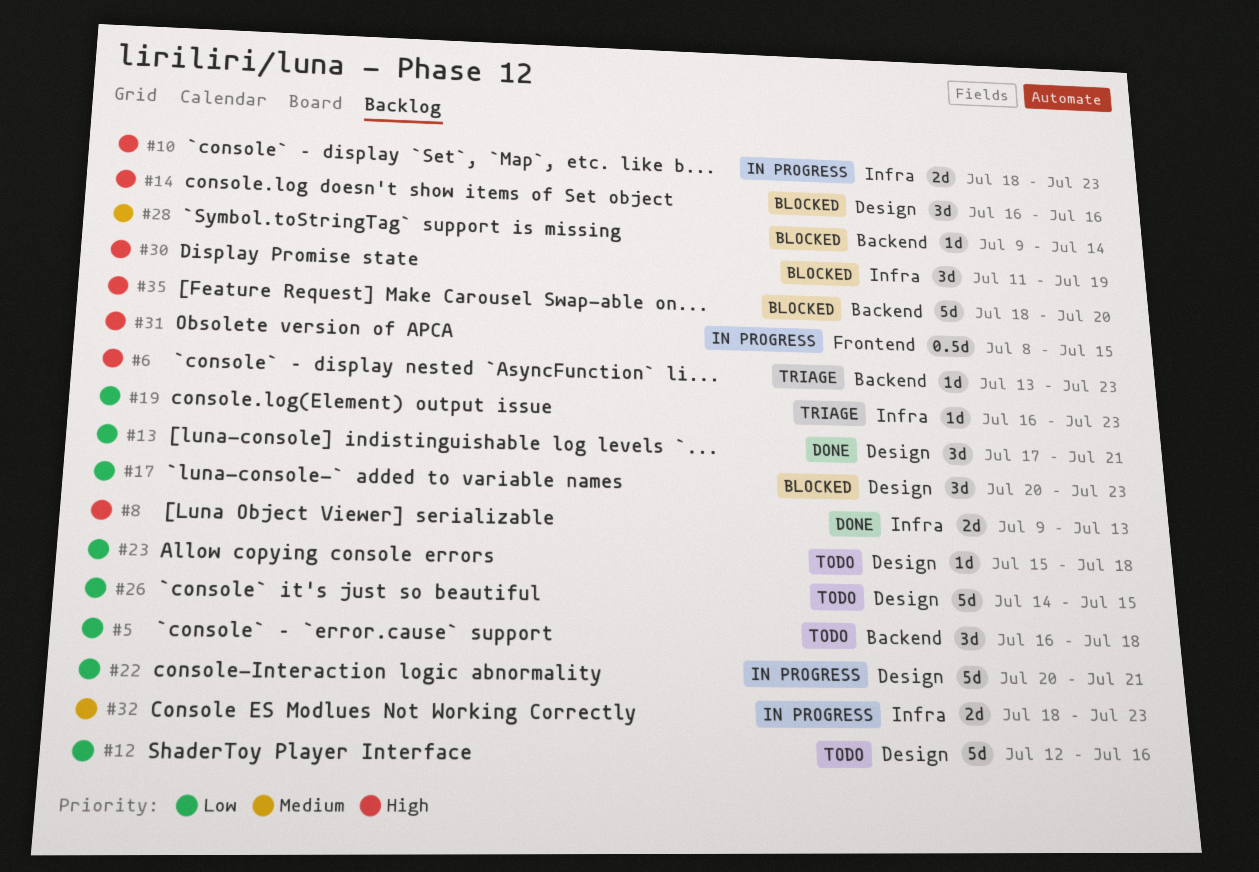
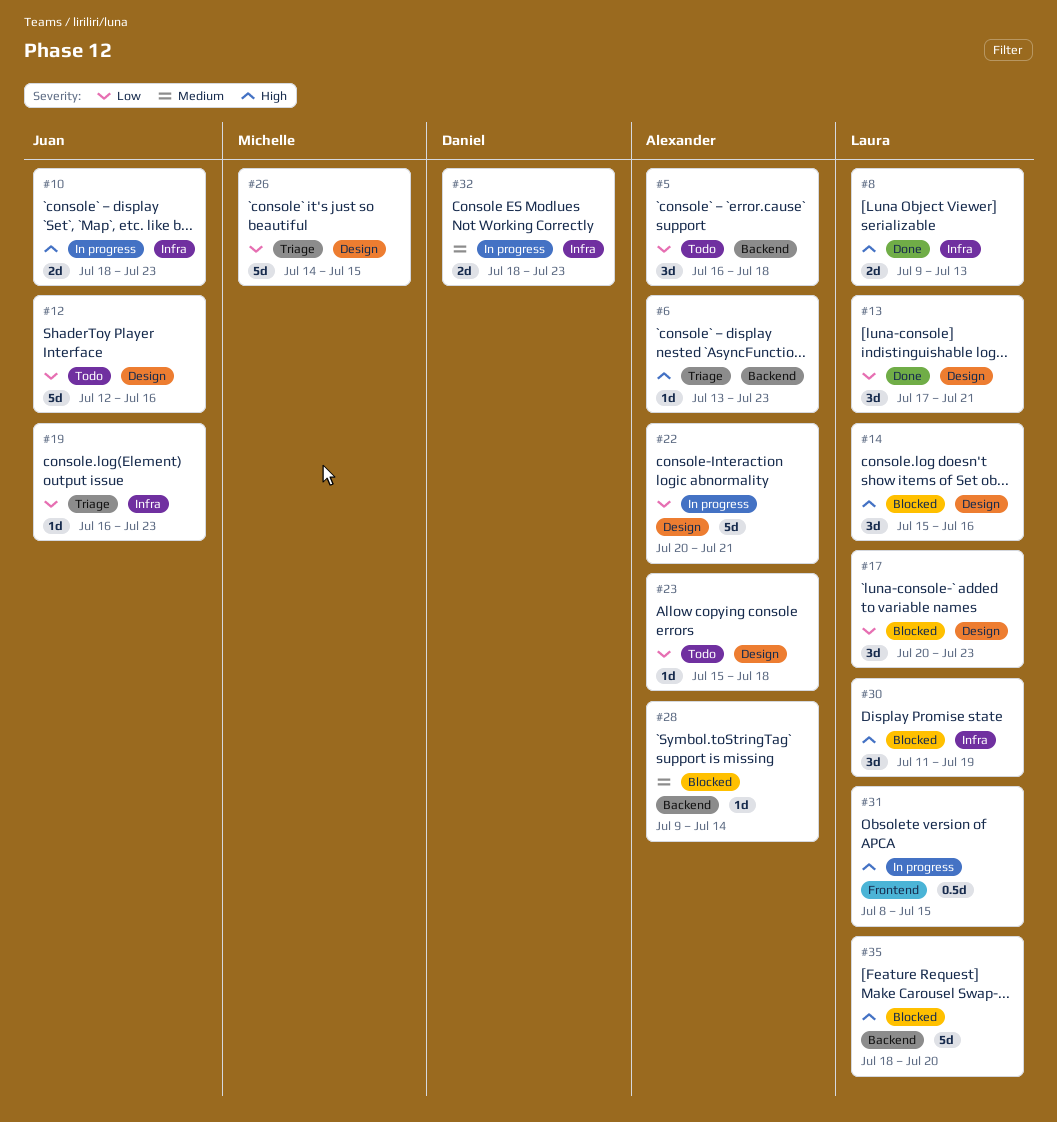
#14, start: Jul 16 -> Jul 15
#26, status: Todo -> Triage

